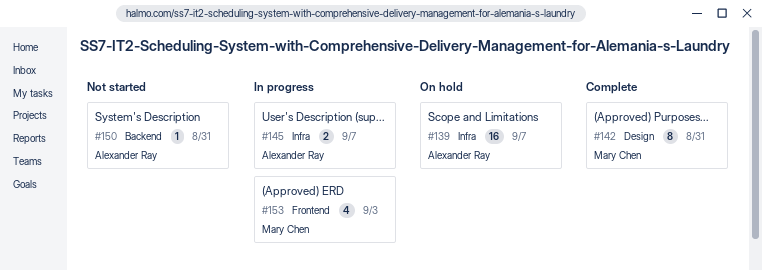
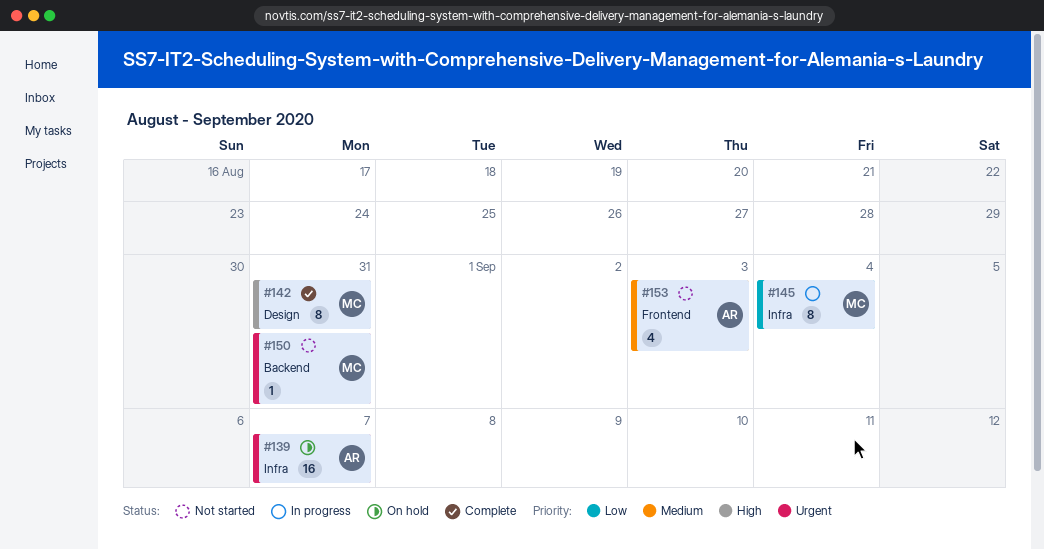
#145, owner: Alexander Ray -> Mary Chen
#145, estimate: 2 -> 8
#145, due: Sep 7 -> Sep 4
#150, owner: Alexander Ray -> Mary Chen
#153, status: In progress -> Not started
#153, owner: Mary Chen -> Alexander Ray

